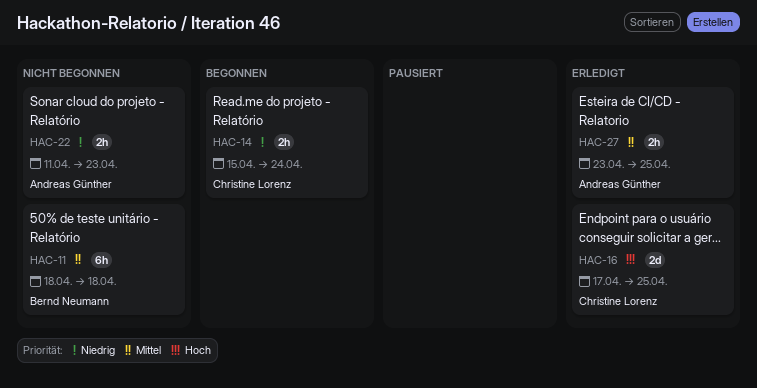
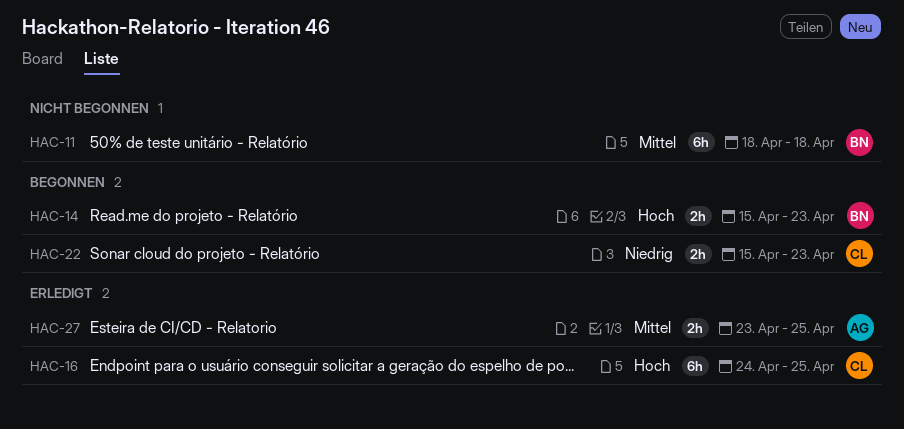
HAC-14, owner: Christine Lorenz -> Bernd Neumann
HAC-14, priority: Niedrig -> Hoch
HAC-14, due: Apr 24 -> Apr 23
HAC-16, estimate: 2d -> 6h
HAC-16, start: Apr 17 -> Apr 24
HAC-22, status: Nicht begonnen -> Begonnen
HAC-22, owner: Andreas Günther -> Christine Lorenz
HAC-22, start: Apr 11 -> Apr 15

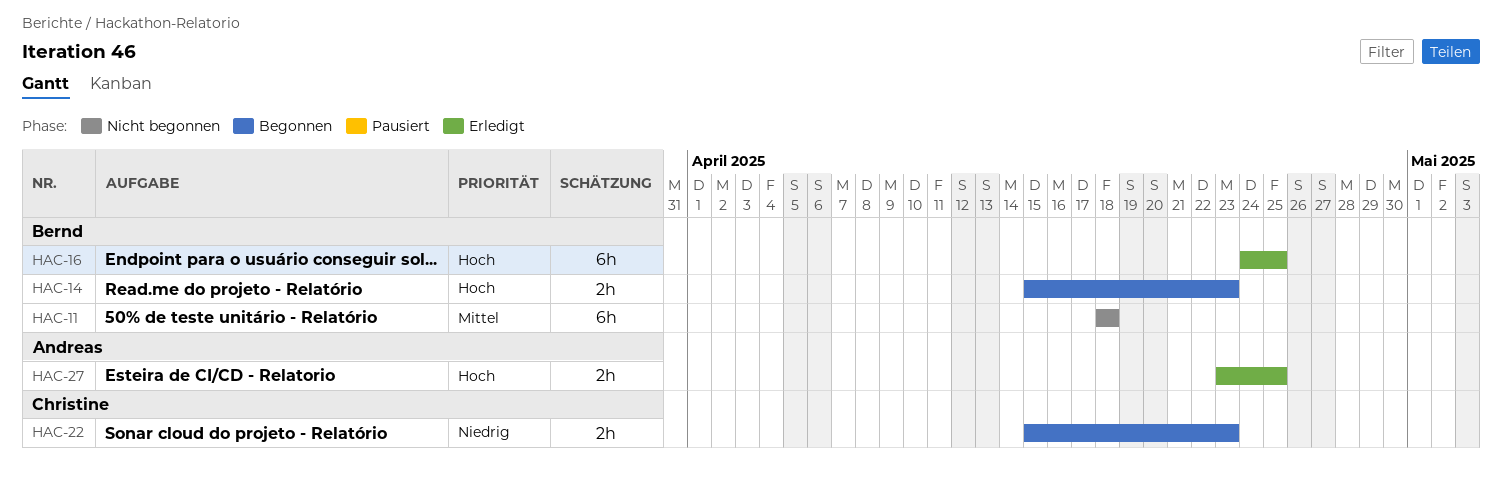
HAC-16, owner: Christine -> Bernd
HAC-27, priority: Mittel -> Hoch

